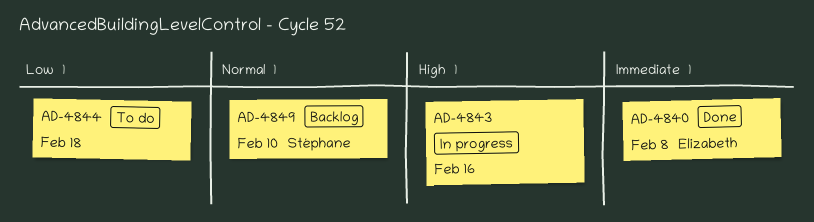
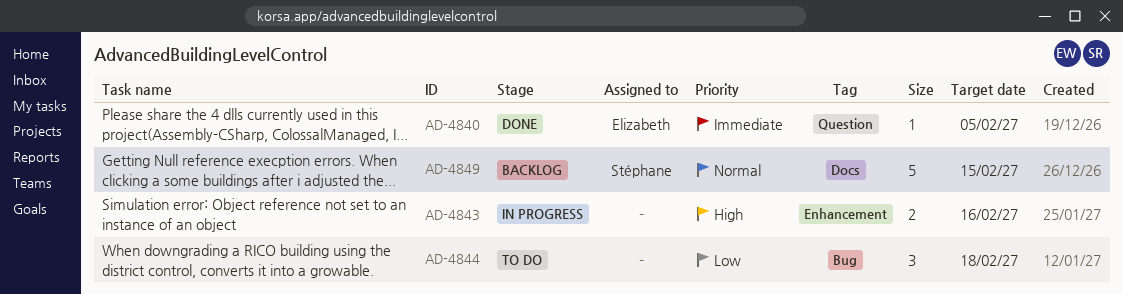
AD-4840, due: Feb 8 -> Feb 5
AD-4849, due: Feb 10 -> Feb 15

